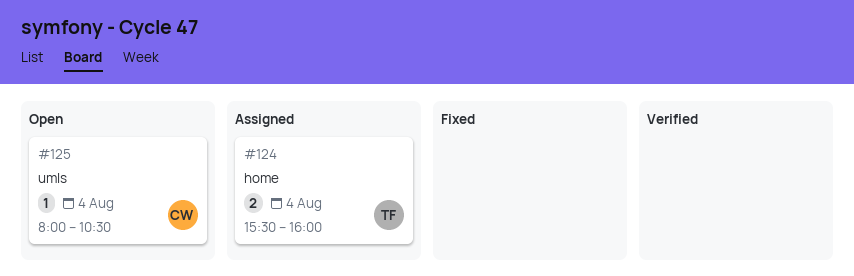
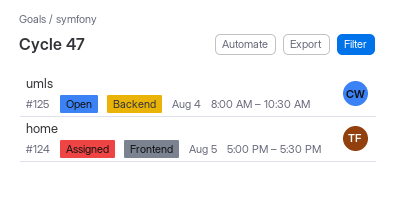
#124, day: Aug 4 -> Aug 5
#124, begins: 15:30 -> 17:00
#124, ends: 16:00 -> 17:30

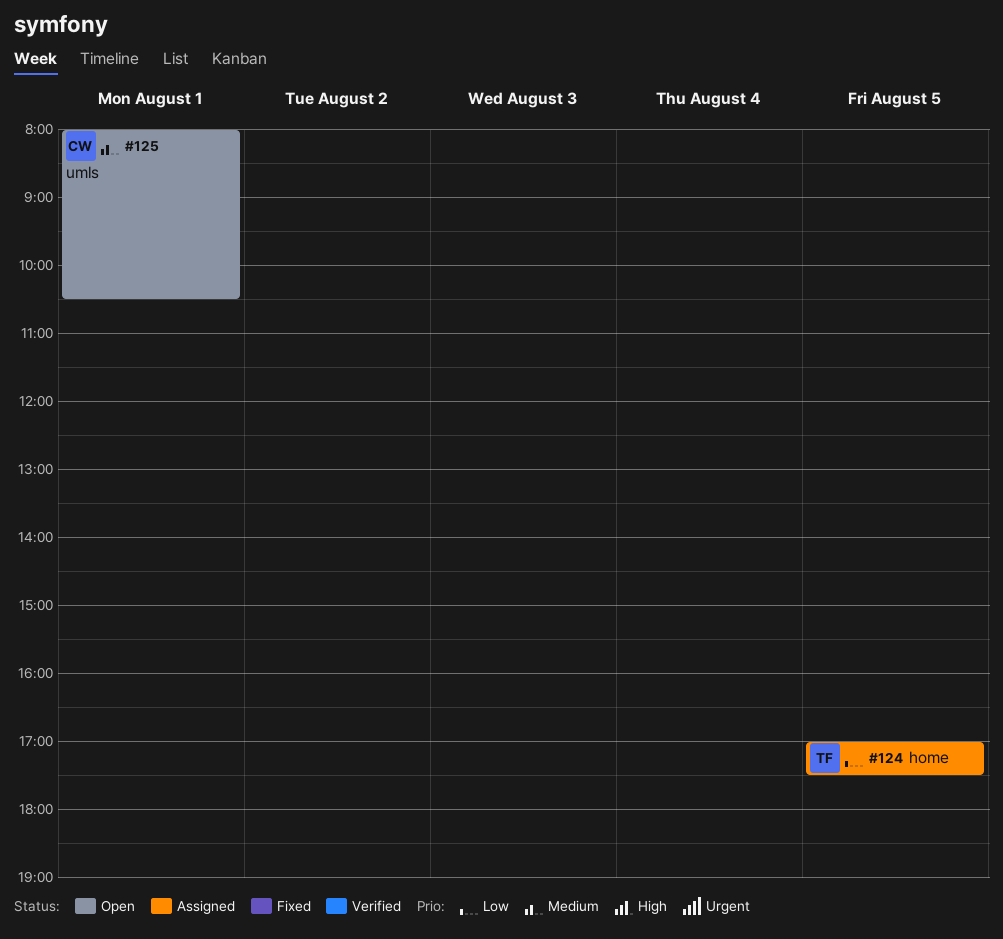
#125, day: Aug 4 -> Aug 1

